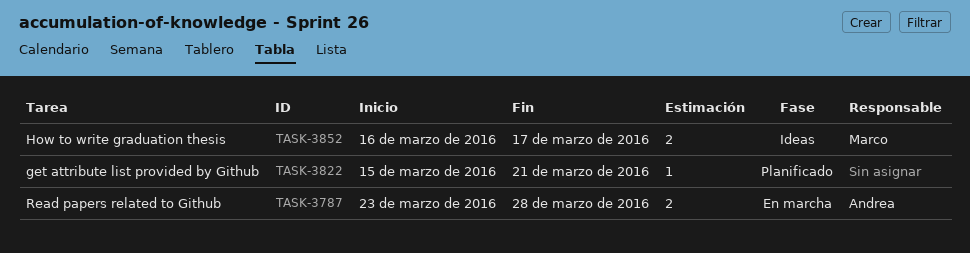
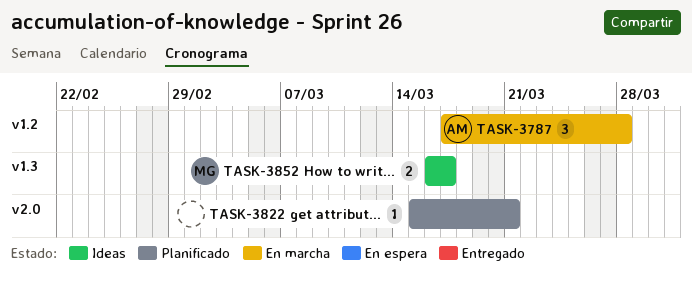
TASK-3787, estimate: 2 -> 3
TASK-3787, start: Mar 23 -> Mar 17

